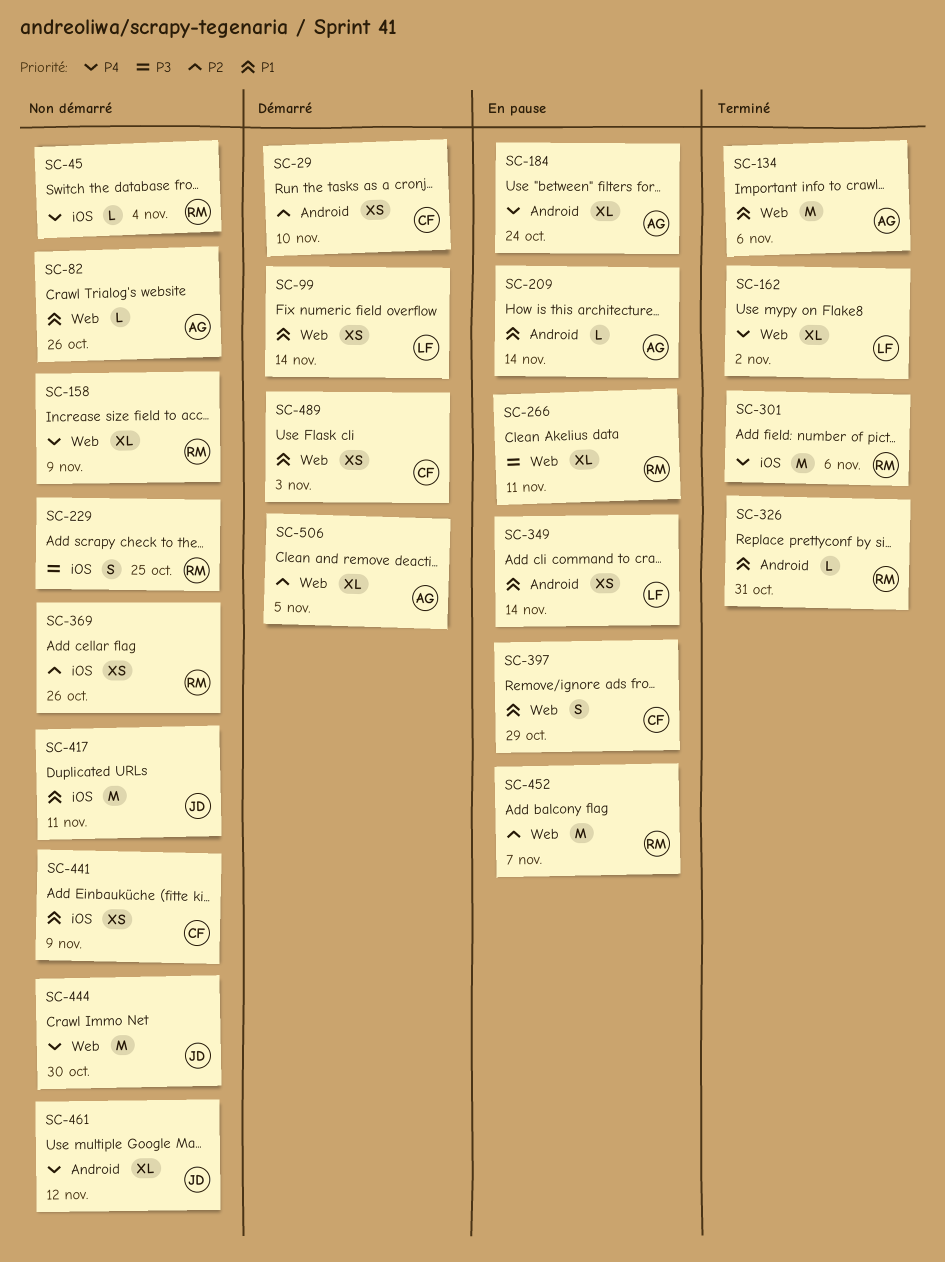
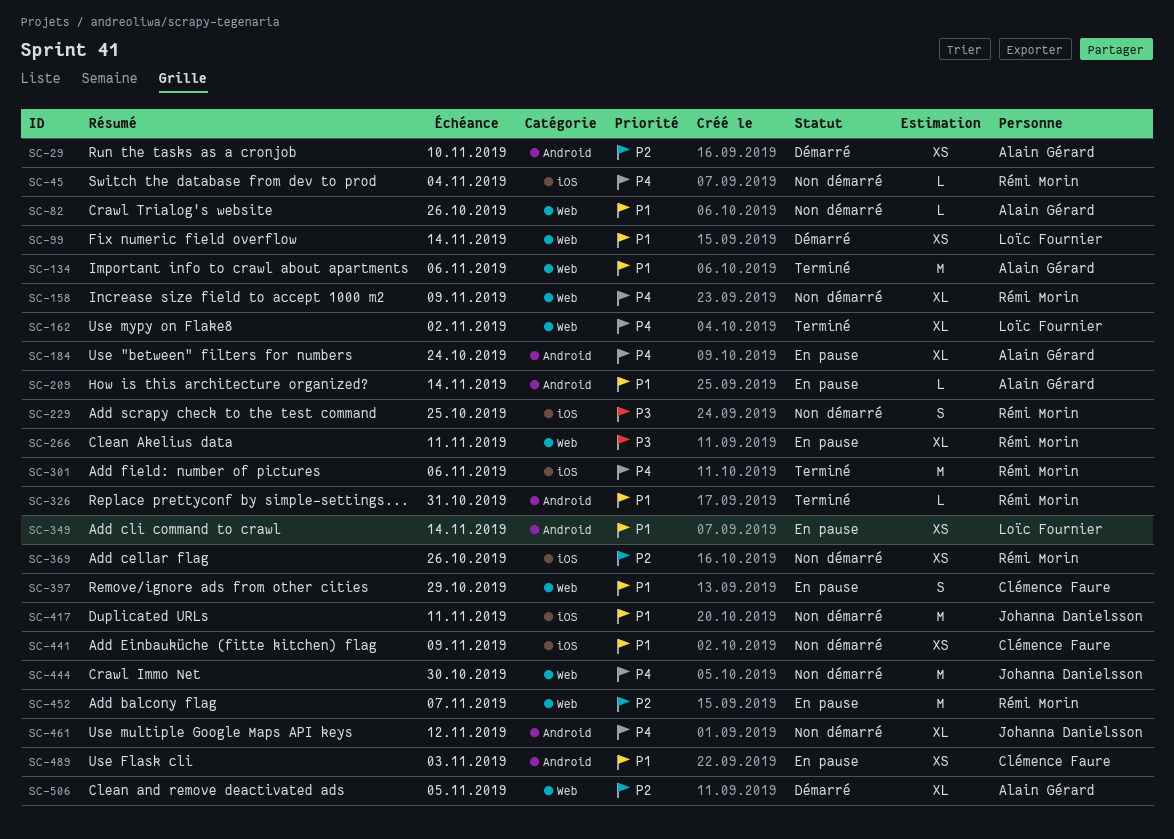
SC-29, owner: Clémence Faure -> Alain Gérard
SC-489, status: Démarré -> En pause
SC-489, label: Web -> Android

